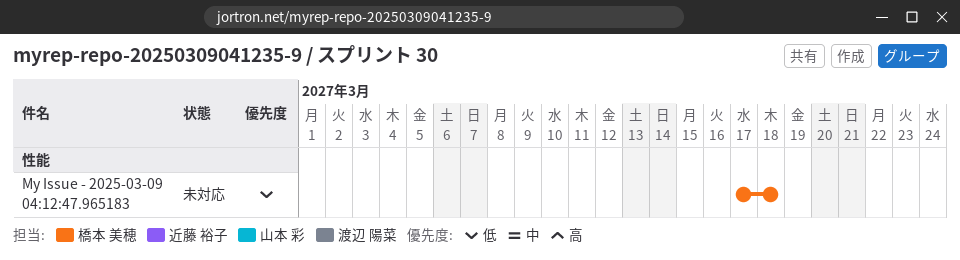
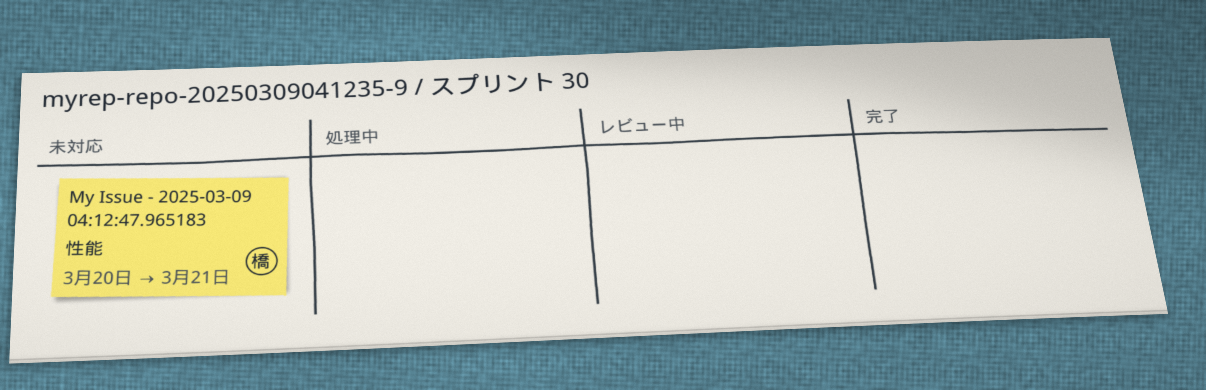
My Issue - 2025-03-09 04:12:47.965183, start: Mar 17 -> Mar 20
My Issue - 2025-03-09 04:12:47.965183, due: Mar 18 -> Mar 21

